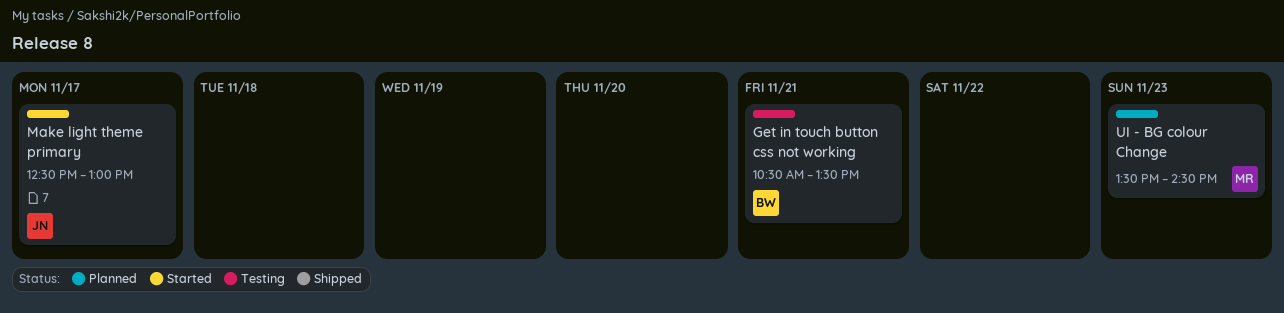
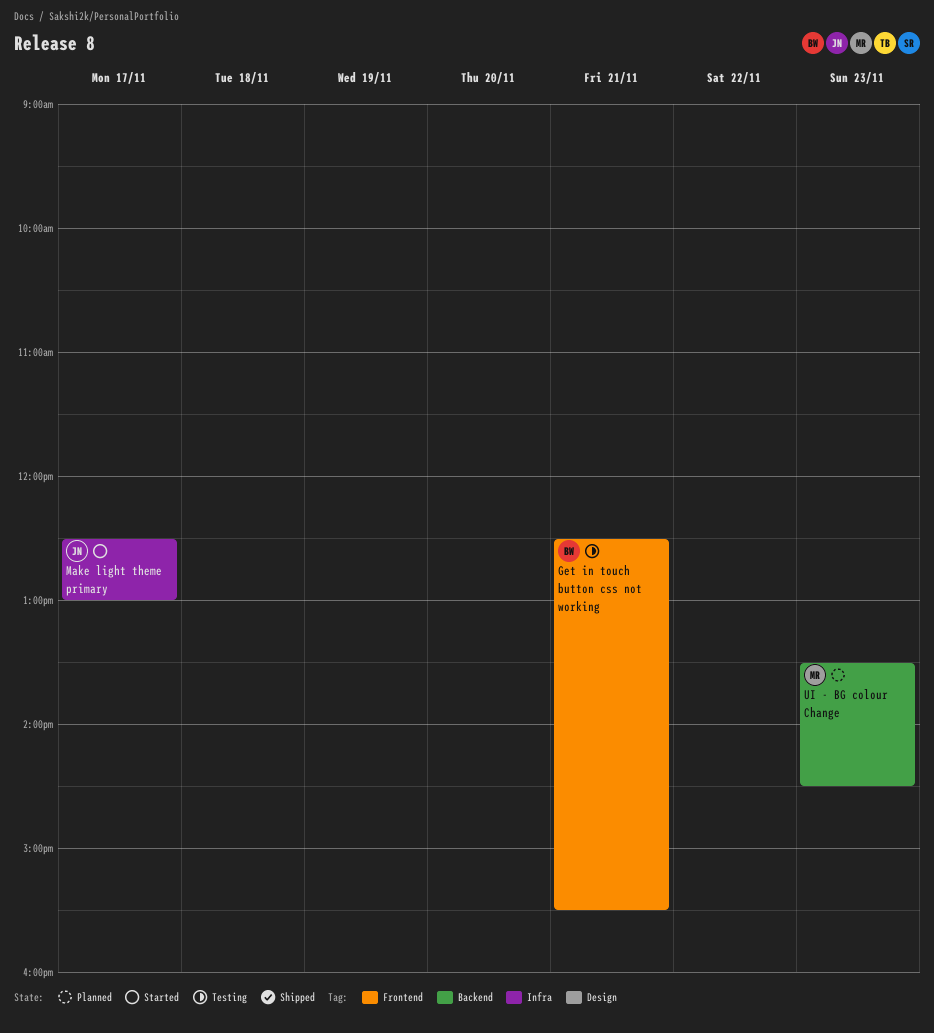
Get in touch button css not working, begins: 10:30 -> 12:30
Get in touch button css not working, ends: 13:30 -> 15:30

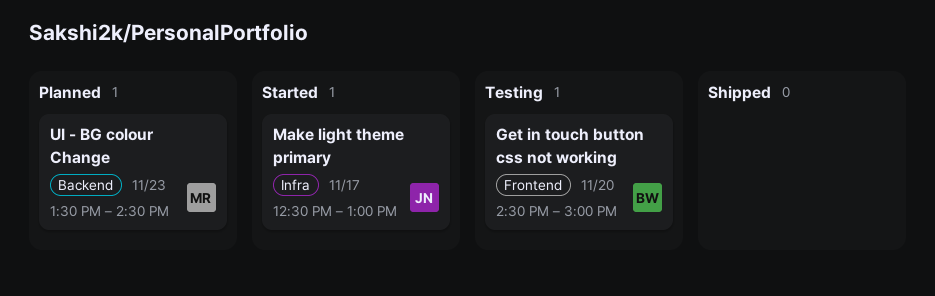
Get in touch button css not working, day: Nov 21 -> Nov 20
Get in touch button css not working, begins: 12:30 -> 14:30
Get in touch button css not working, ends: 15:30 -> 15:00

